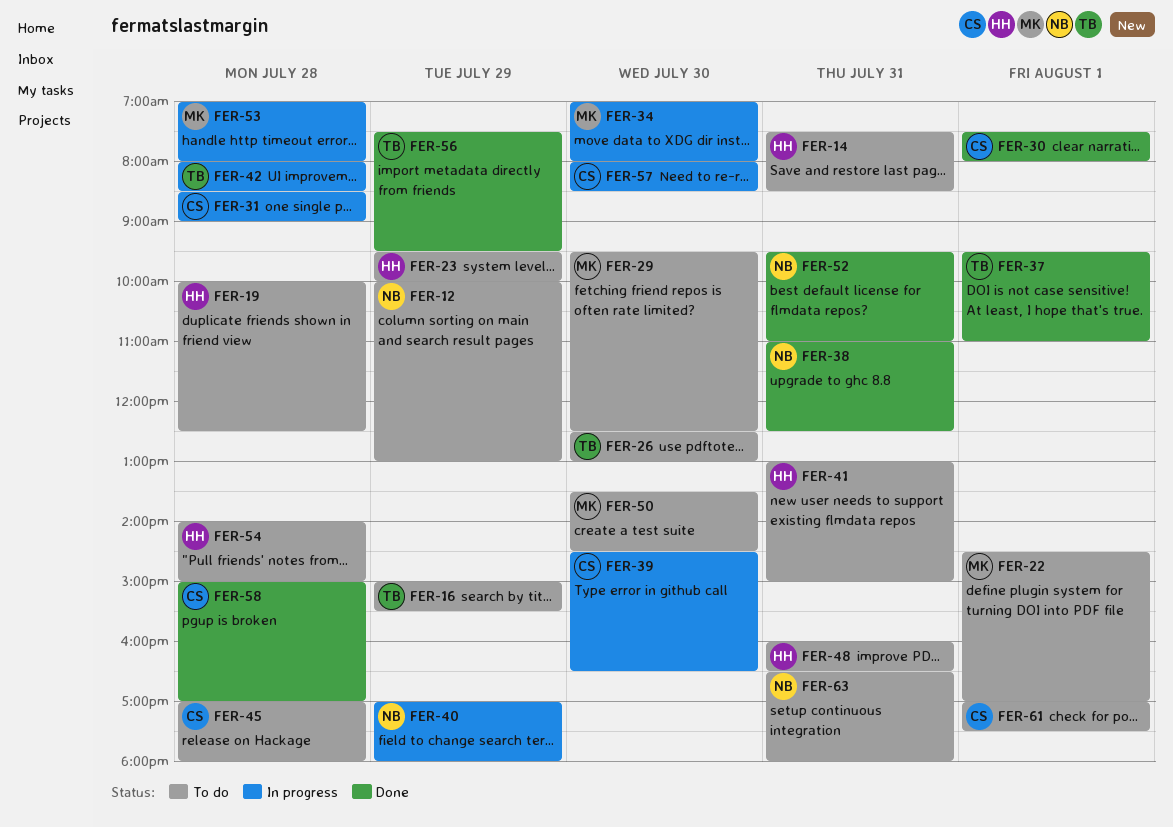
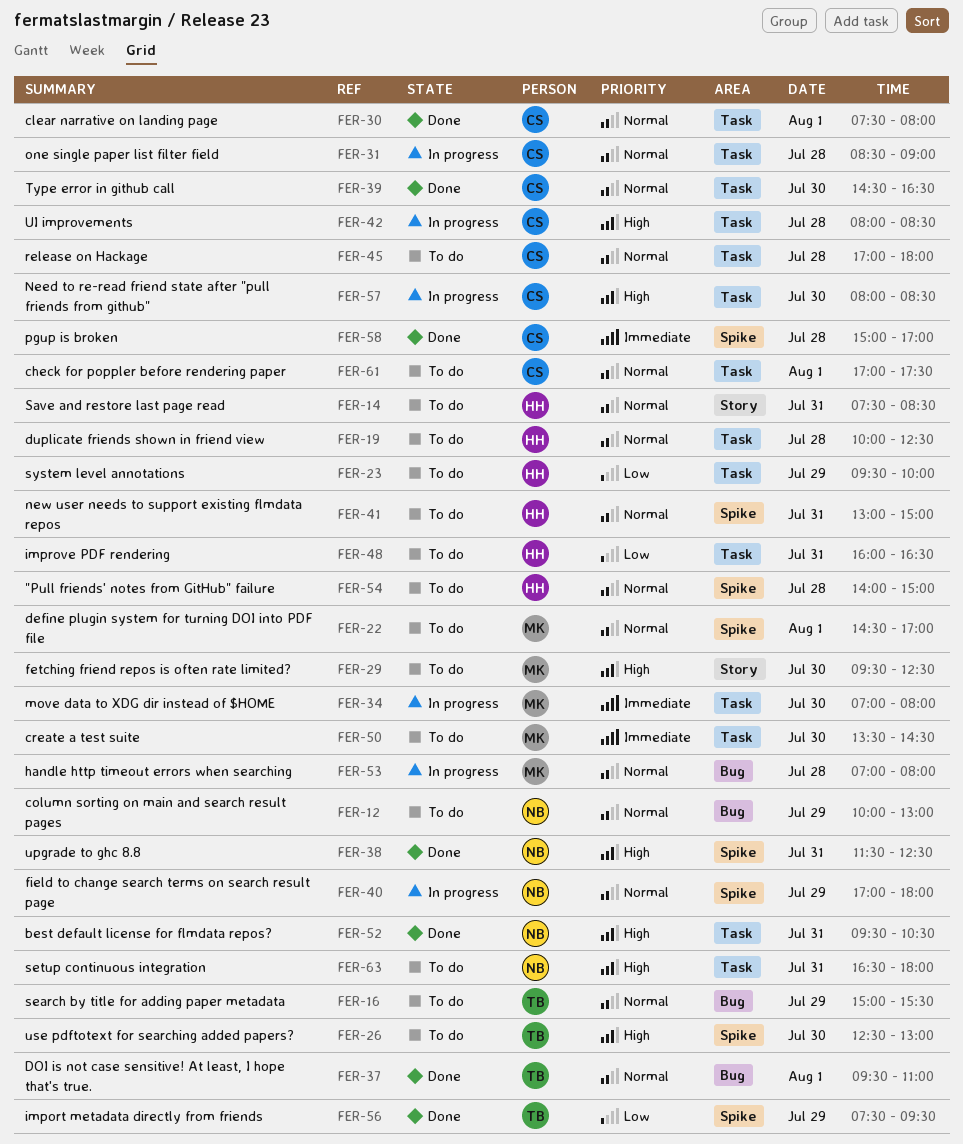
FER-38, begins: 11:00 -> 11:30
FER-39, status: In progress -> Done
FER-42, owner: TB -> CS
FER-52, ends: 11:00 -> 10:30

